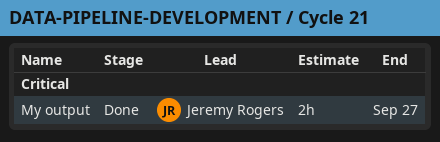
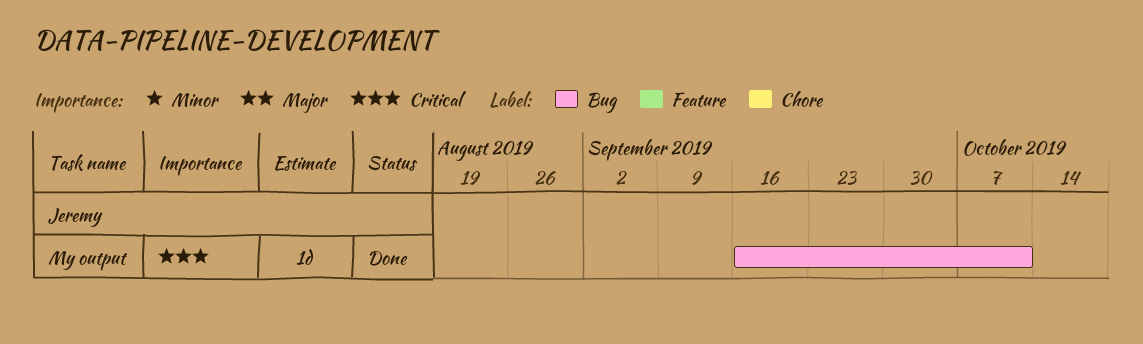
My output, estimate: 2h -> 1d
My output, due: Sep 27 -> Oct 11

